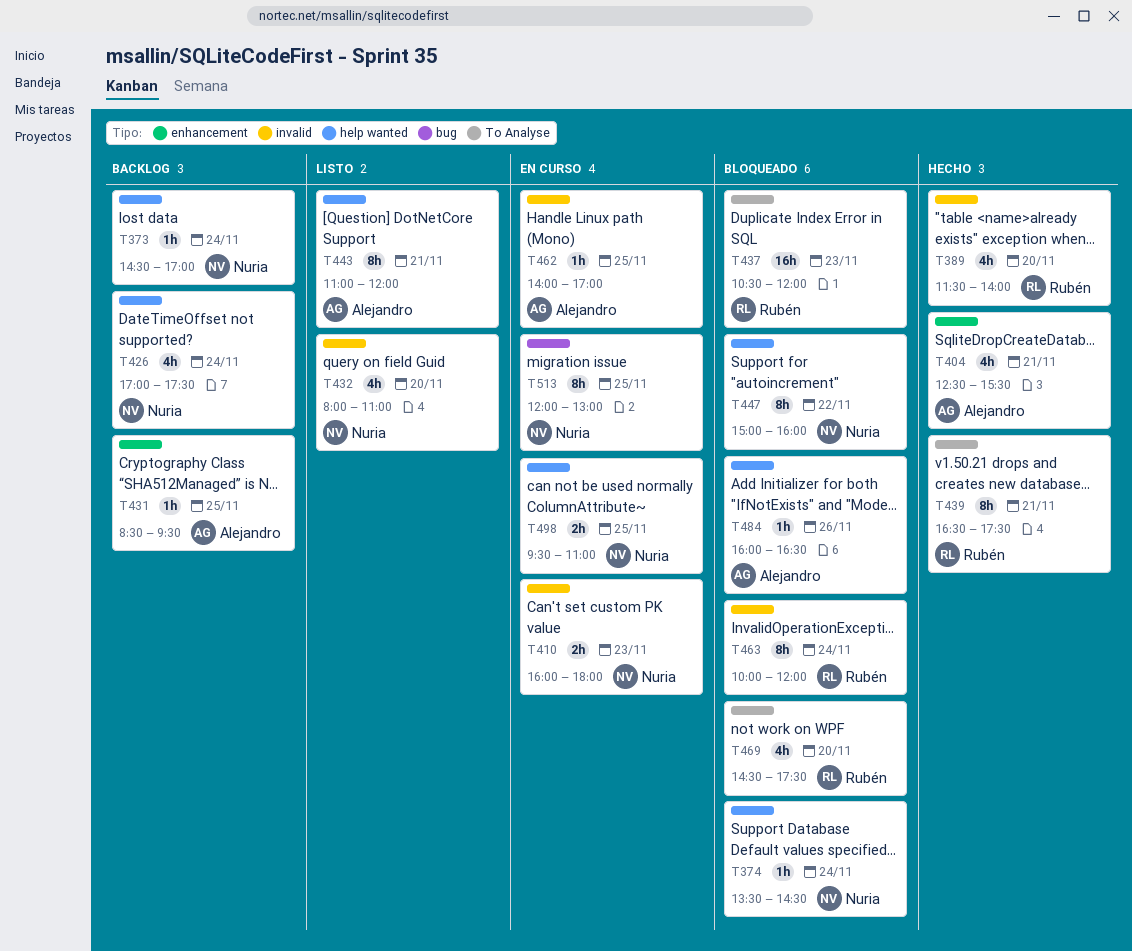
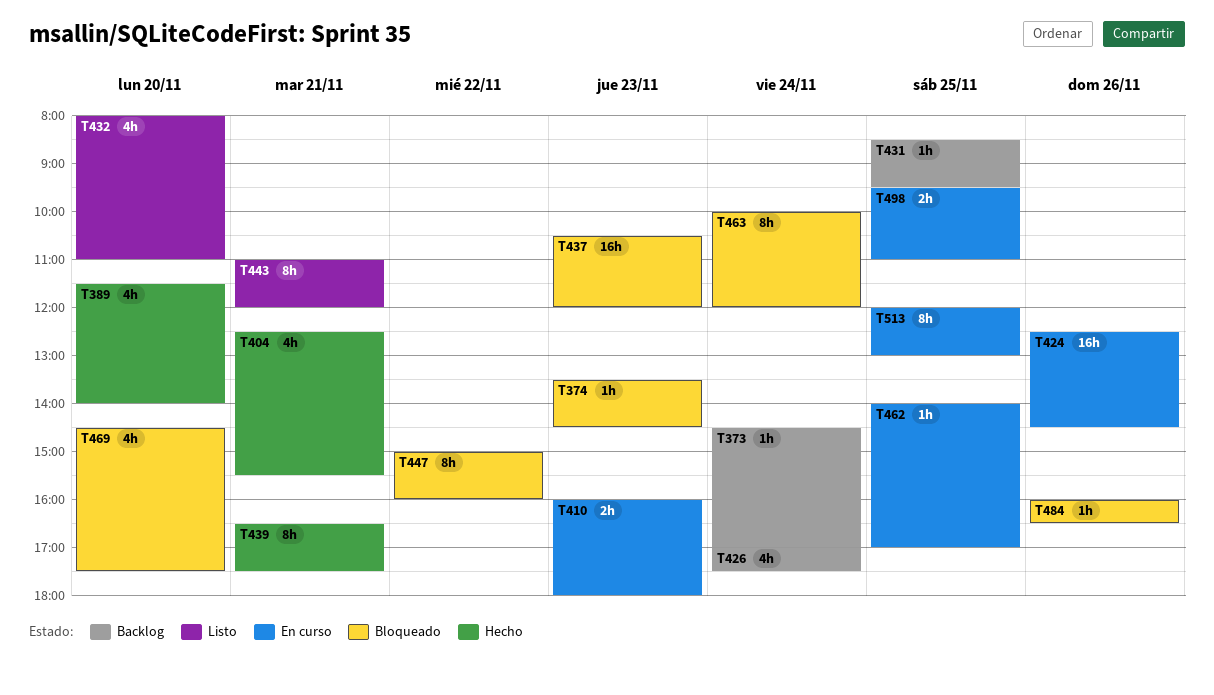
T374, day: Nov 24 -> Nov 23
T424: none -> present

